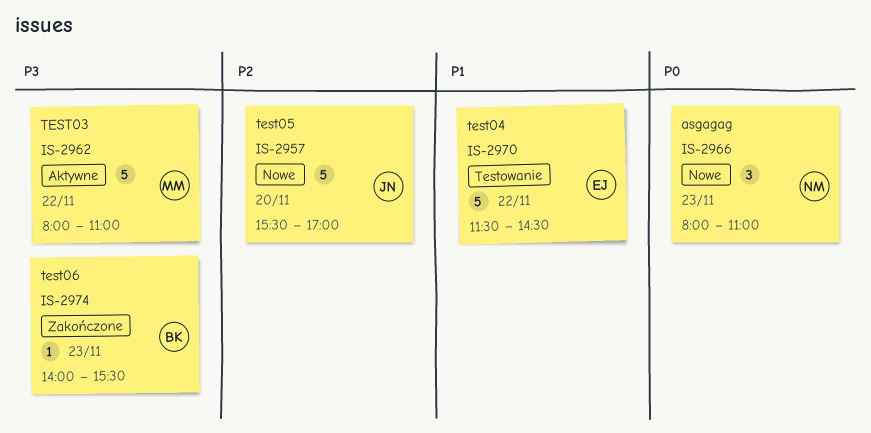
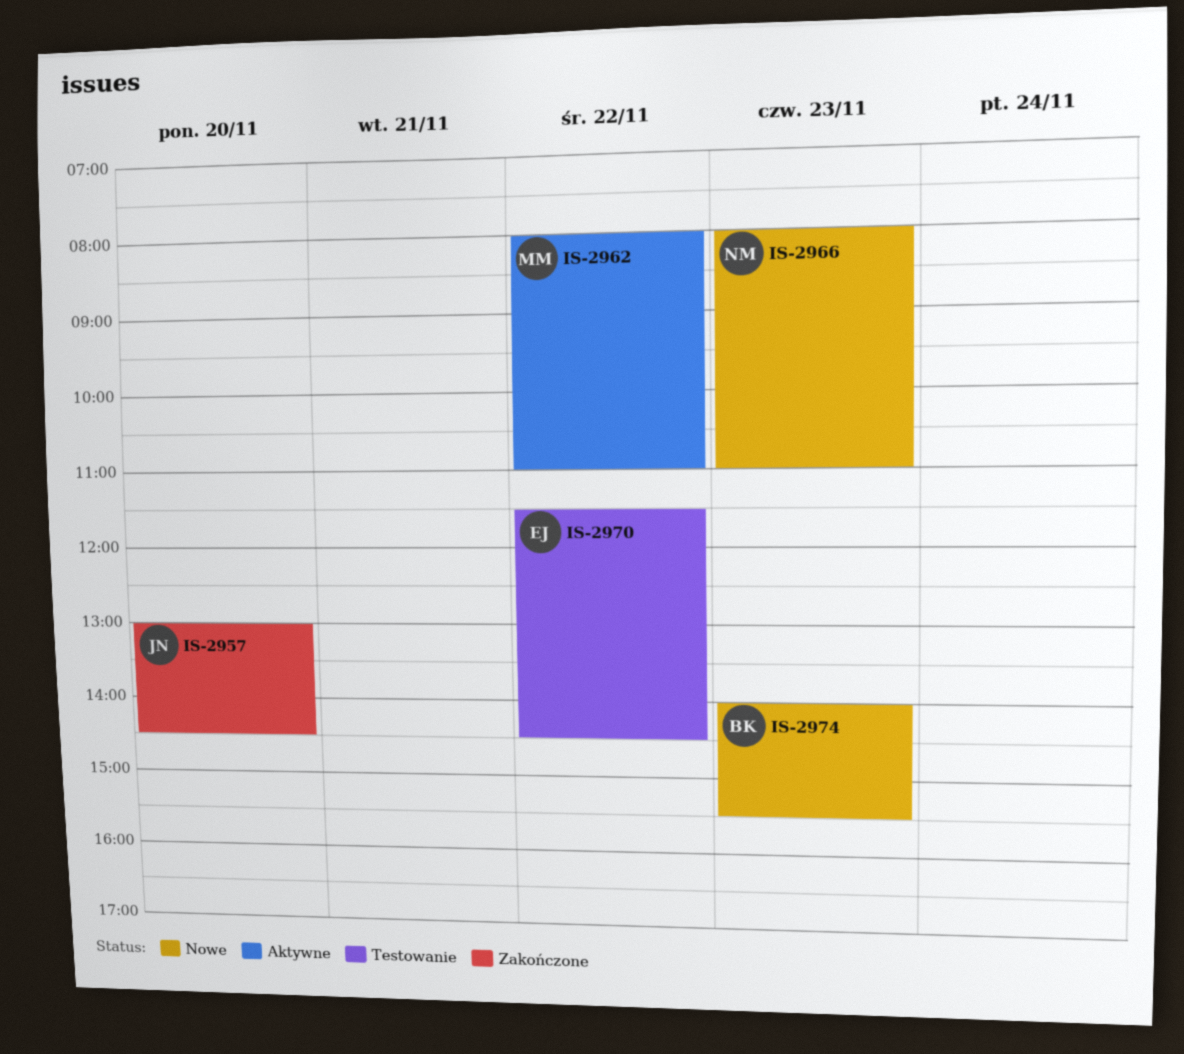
IS-2957, status: Nowe -> Zakończone
IS-2957, begins: 15:30 -> 13:00
IS-2957, ends: 17:00 -> 14:30
IS-2974, status: Zakończone -> Nowe

